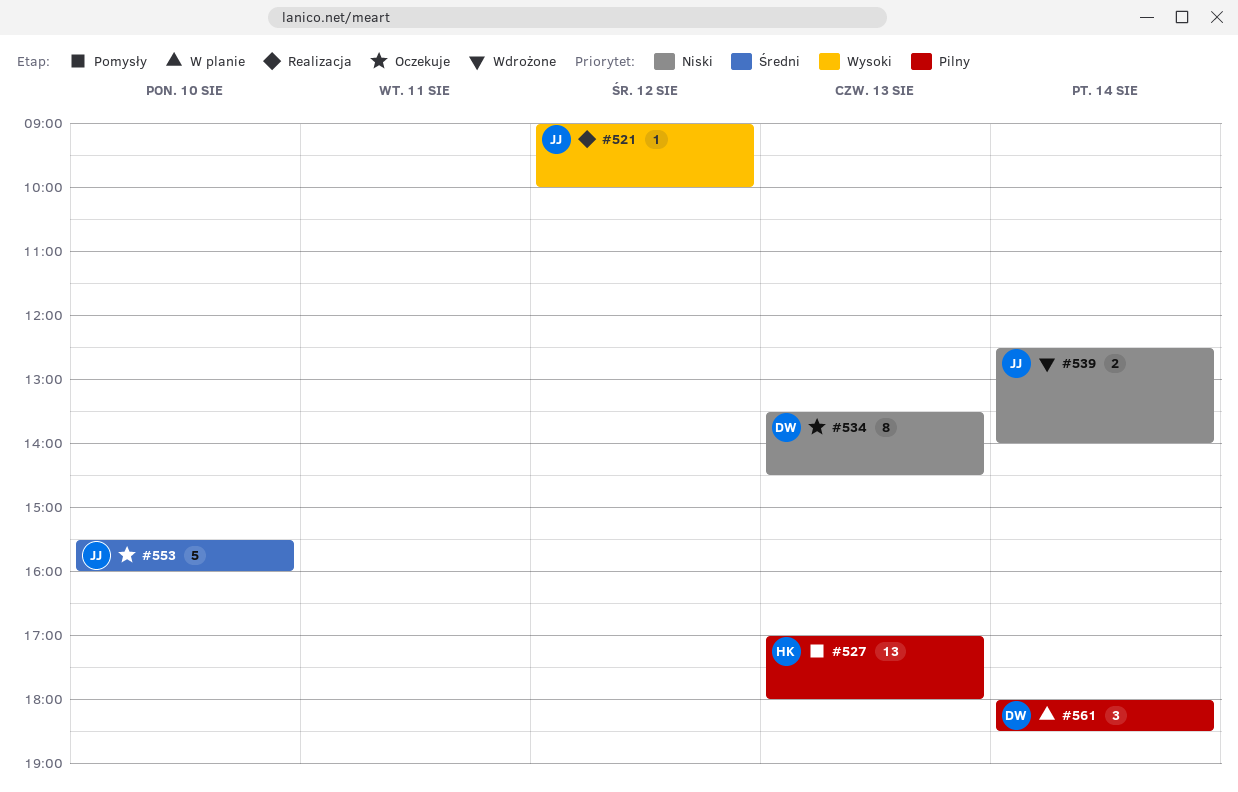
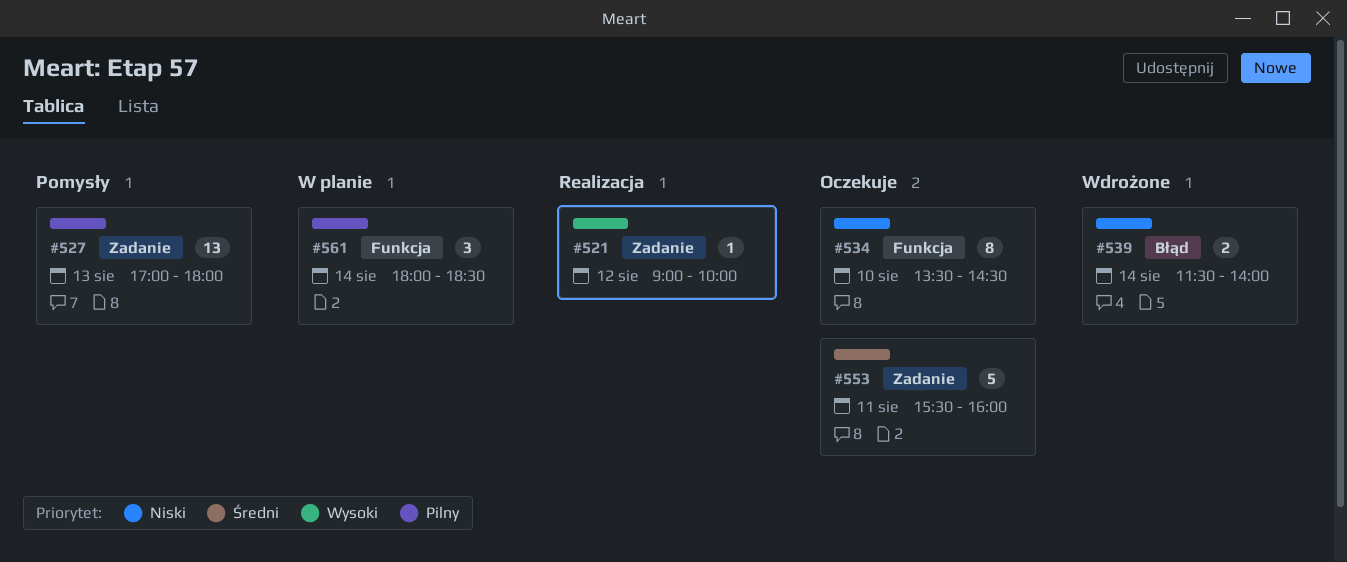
#534, day: Aug 13 -> Aug 10
#539, begins: 12:30 -> 11:30
#553, day: Aug 10 -> Aug 11

